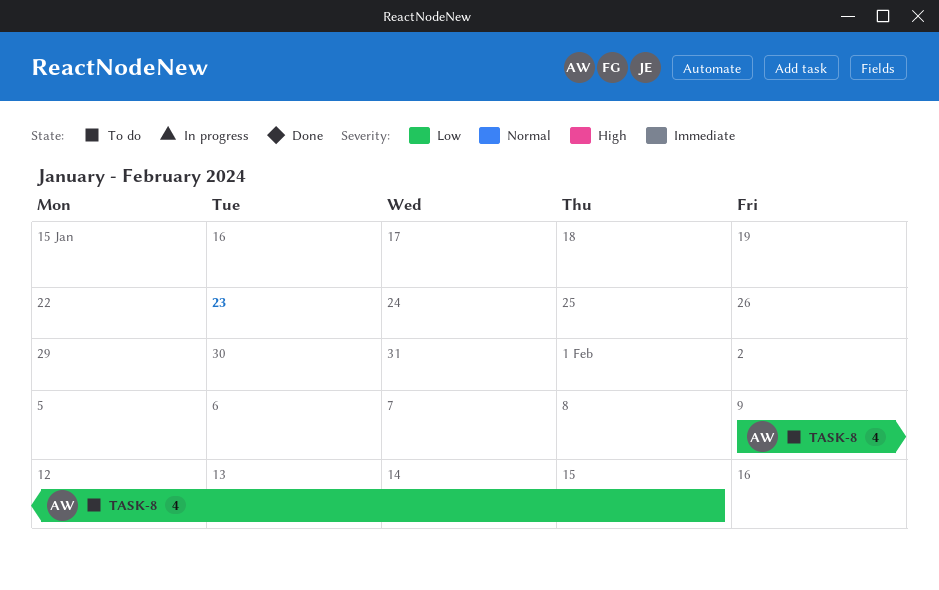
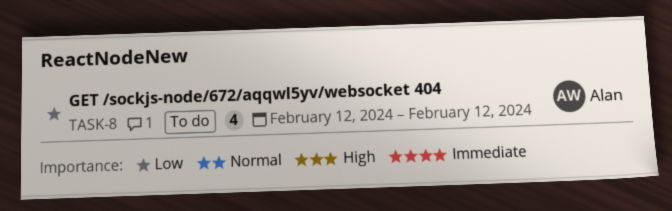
TASK-8, start: Feb 9 -> Feb 12
TASK-8, due: Feb 15 -> Feb 12

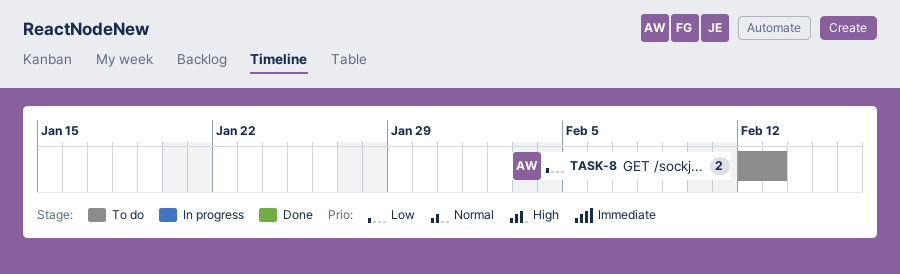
TASK-8, estimate: 4 -> 2
TASK-8, due: Feb 12 -> Feb 13

